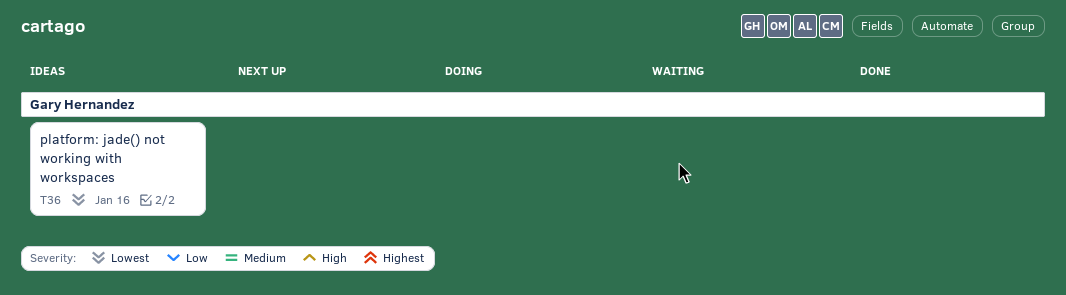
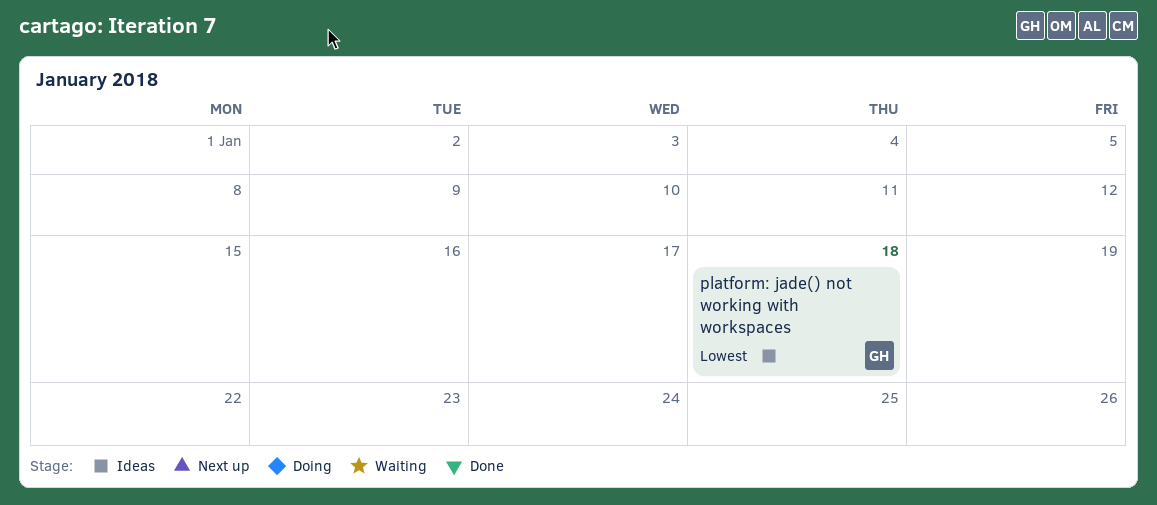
platform: jade() not working with workspaces, due: Jan 16 -> Jan 18

